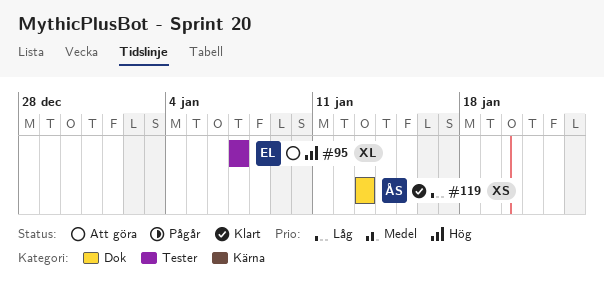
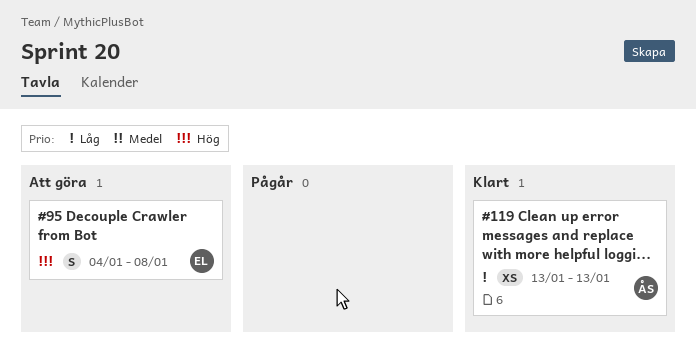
#95, estimate: XL -> S
#95, start: Jan 7 -> Jan 4
#95, due: Jan 7 -> Jan 8

